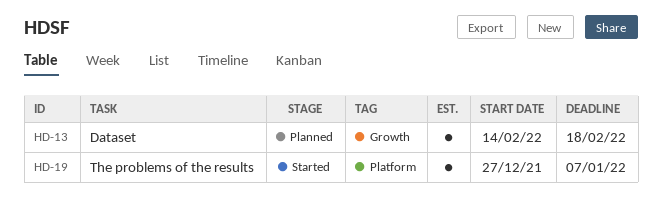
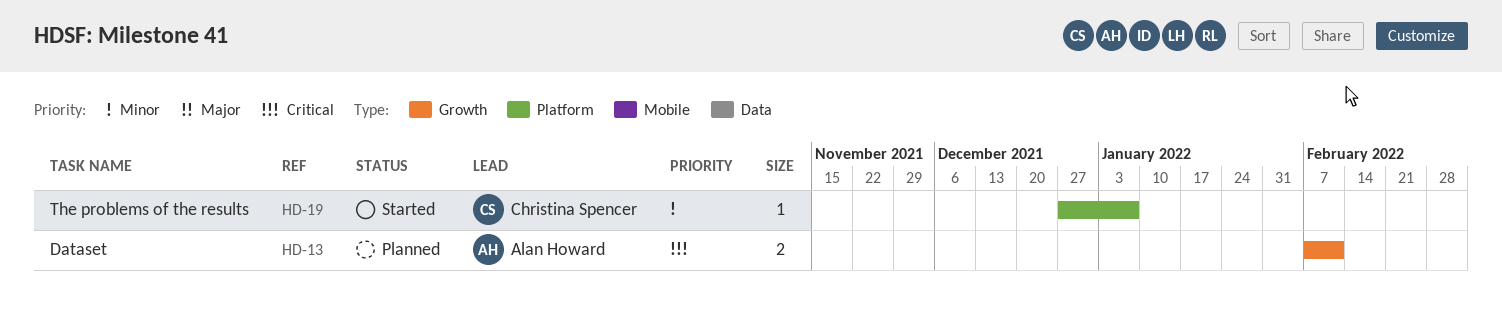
HD-13, estimate: 1 -> 2
HD-13, start: Feb 14 -> Feb 7
HD-13, due: Feb 18 -> Feb 11

